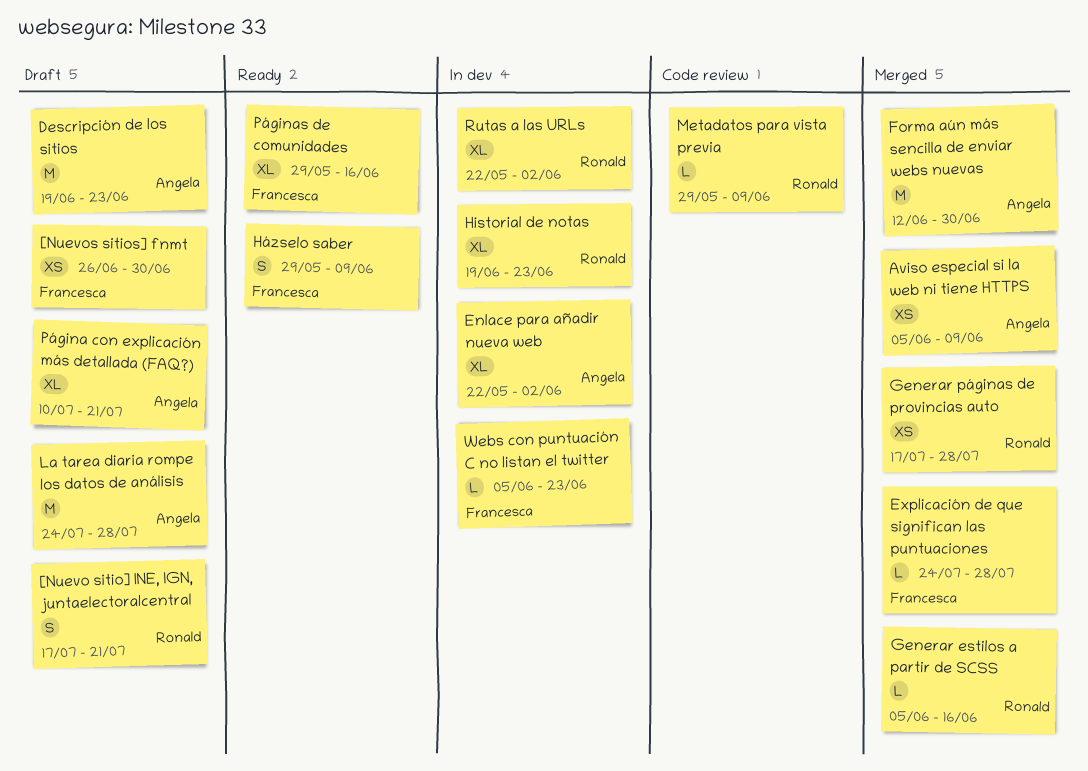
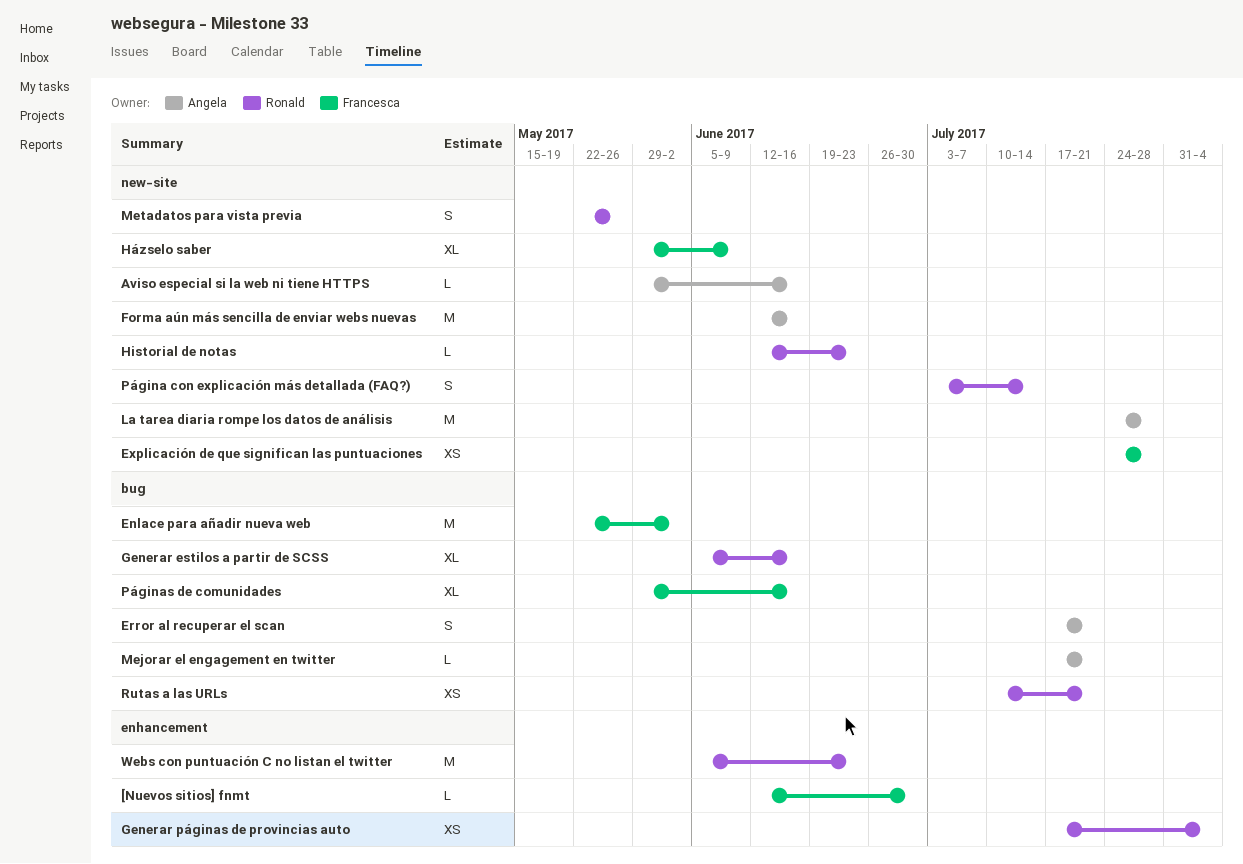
[Nuevo sitio] INE, IGN, juntaelectoralcentral: present -> none
[Nuevos sitios] fnmt, estimate: XS -> L
[Nuevos sitios] fnmt, start: Jun 26 -> Jun 12
Aviso especial si la web ni tiene HTTPS, estimate: XS -> L
Aviso especial si la web ni tiene HTTPS, start: Jun 5 -> May 29
Aviso especial si la web ni tiene HTTPS, due: Jun 9 -> Jun 16
Descripción de los sitios: present -> none
Enlace para añadir nueva web, owner: Angela -> Francesca
Enlace para añadir nueva web, estimate: XL -> M
Error al recuperar el scan: none -> present
Explicación de que significan las puntuaciones, estimate: L -> XS
Forma aún más sencilla de enviar webs nuevas, due: Jun 30 -> Jun 16
Generar estilos a partir de SCSS, estimate: L -> XL
Generar páginas de provincias auto, due: Jul 28 -> Aug 4
Historial de notas, estimate: XL -> L
Historial de notas, start: Jun 19 -> Jun 12
Házselo saber, estimate: S -> XL
Mejorar el engagement en twitter: none -> present
Metadatos para vista previa, estimate: L -> S
Metadatos para vista previa, start: May 29 -> May 22
Metadatos para vista previa, due: Jun 9 -> May 26
Página con explicación más detallada (FAQ?), owner: Angela -> Ronald
Página con explicación más detallada (FAQ?), estimate: XL -> S
Página con explicación más detallada (FAQ?), start: Jul 10 -> Jul 3
Página con explicación más detallada (FAQ?), due: Jul 21 -> Jul 14
Rutas a las URLs, estimate: XL -> XS
Rutas a las URLs, start: May 22 -> Jul 10
Rutas a las URLs, due: Jun 2 -> Jul 21
Webs con puntuación C no listan el twitter, owner: Francesca -> Ronald
Webs con puntuación C no listan el twitter, estimate: L -> M

